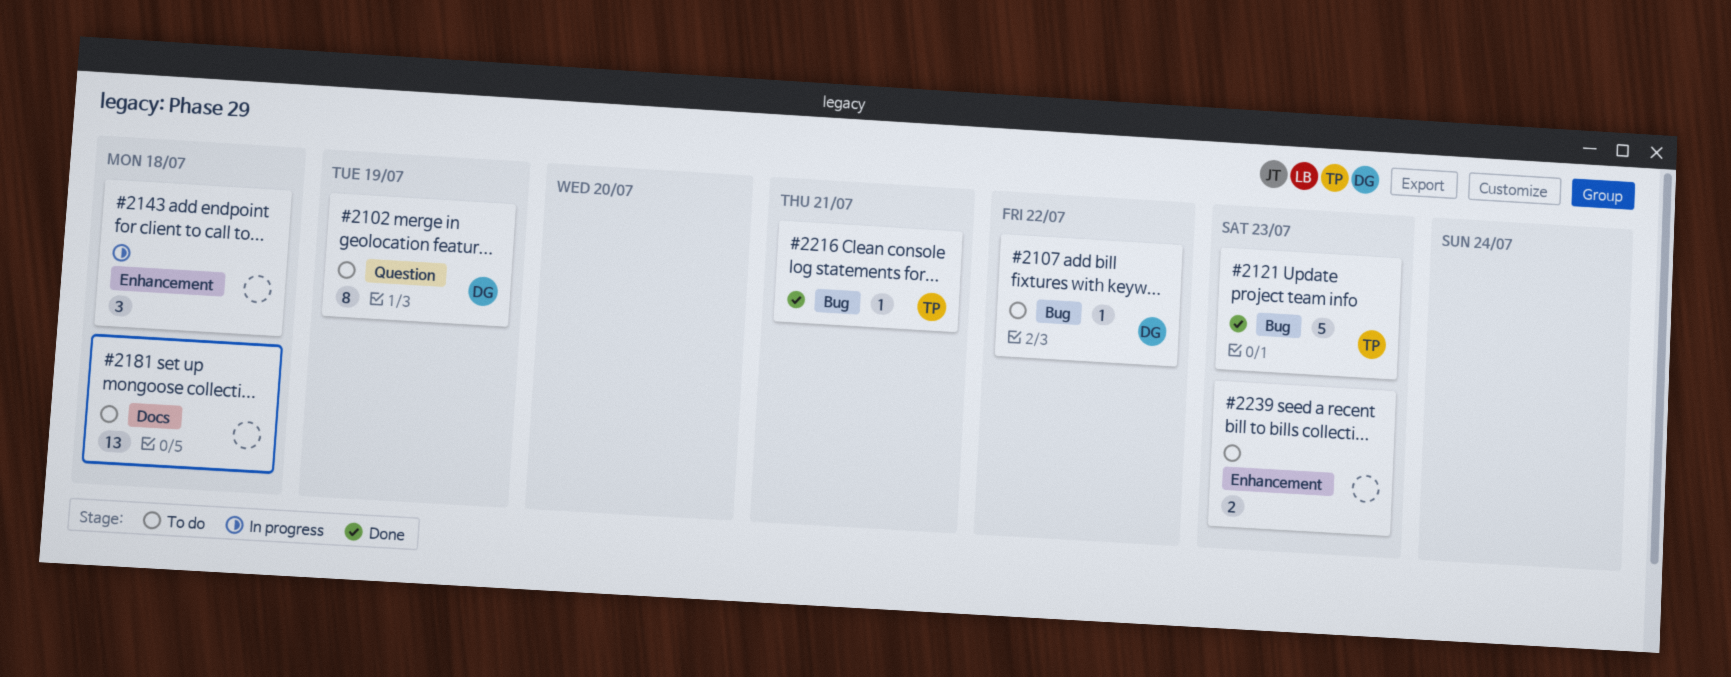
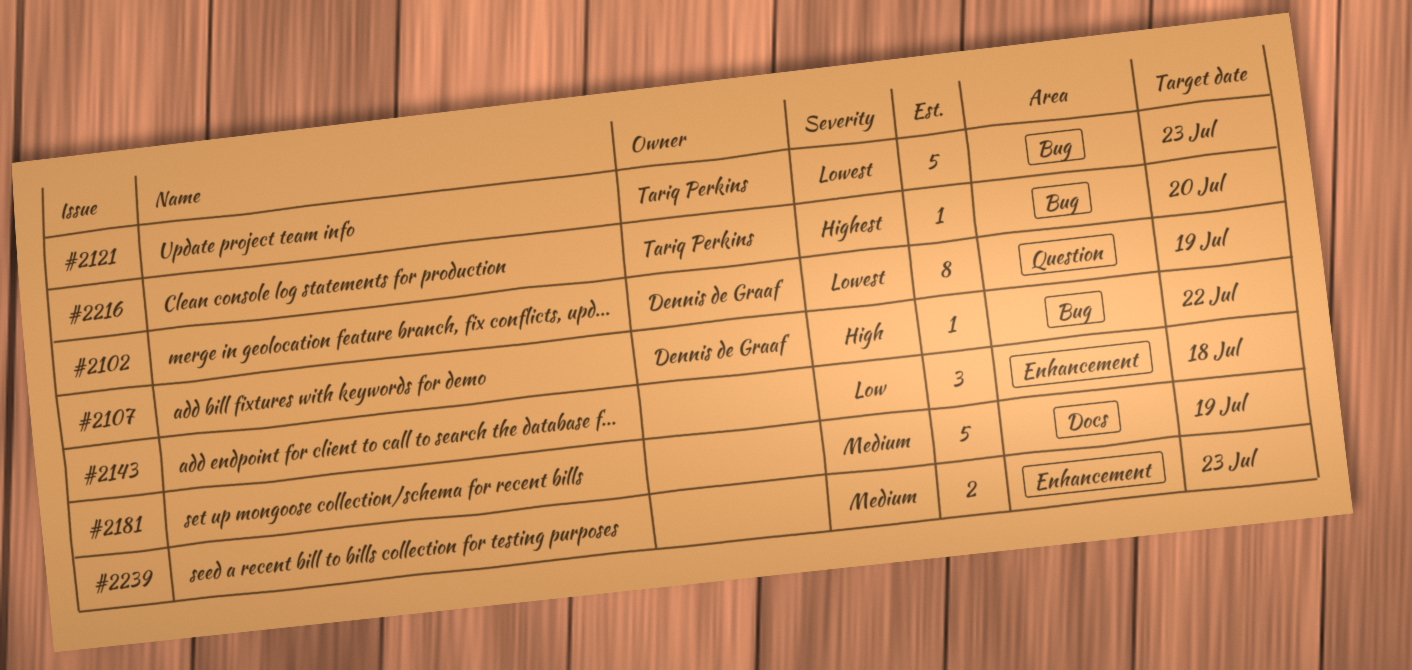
#2181, estimate: 13 -> 5
#2181, due: Jul 18 -> Jul 19
#2216, due: Jul 21 -> Jul 20

